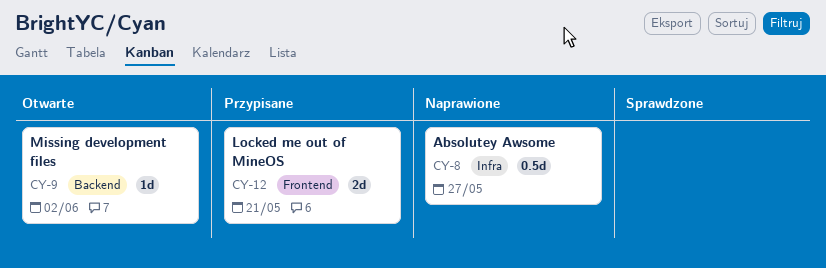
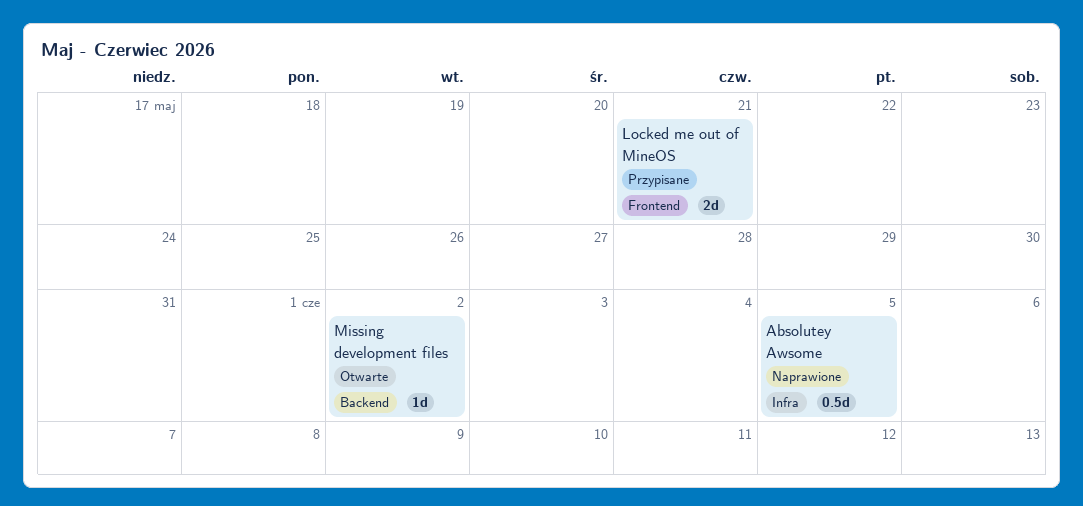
Absolutey Awsome, due: May 27 -> Jun 5

